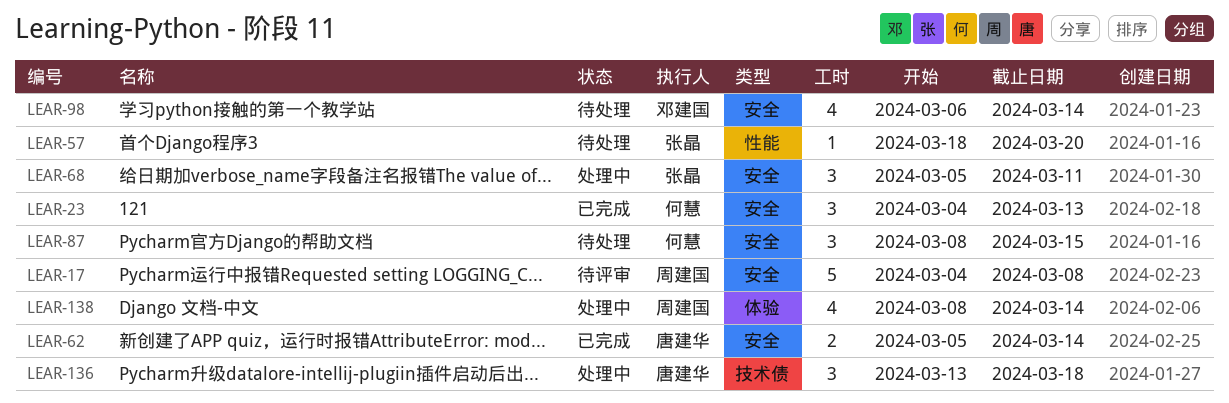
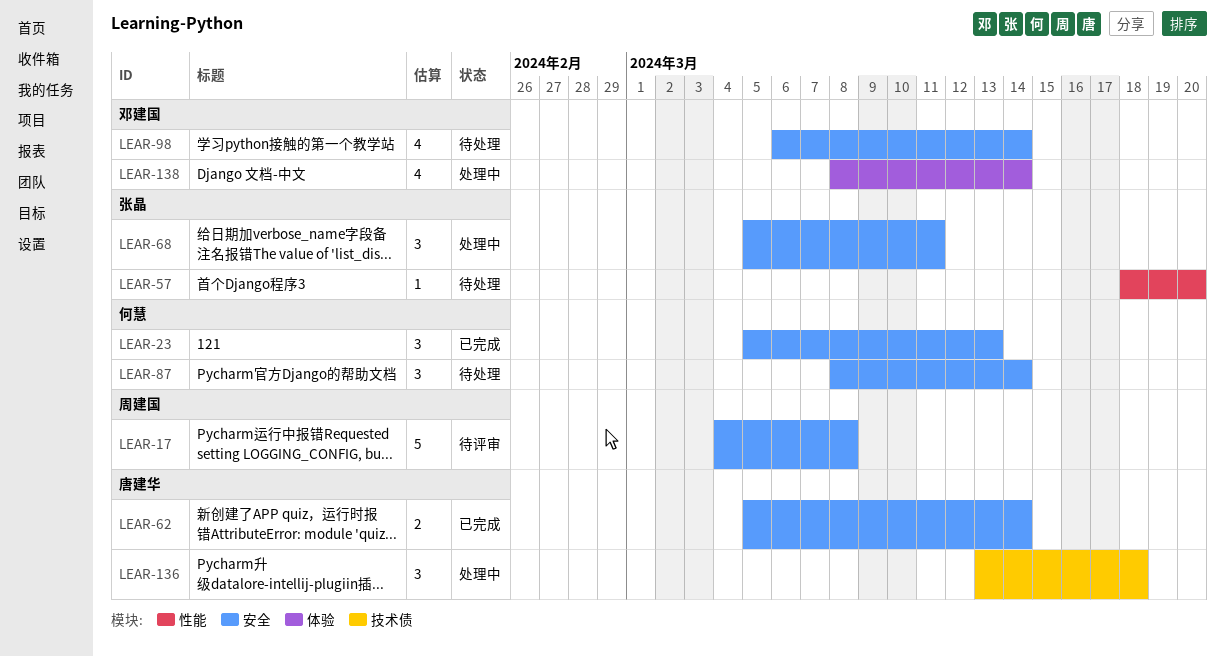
LEAR-23, start: Mar 4 -> Mar 5
LEAR-87, due: Mar 15 -> Mar 14
LEAR-138, owner: 周建国 -> 邓建国

